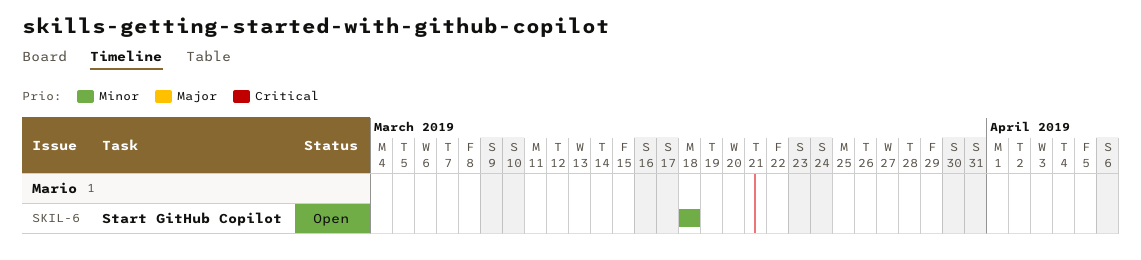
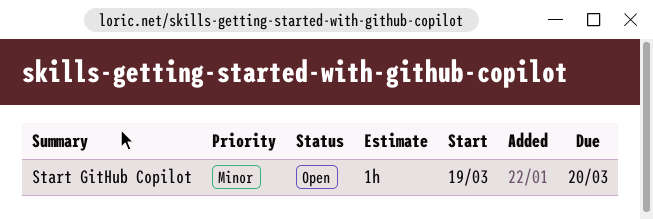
Start GitHub Copilot, start: Mar 18 -> Mar 19
Start GitHub Copilot, due: Mar 18 -> Mar 20

